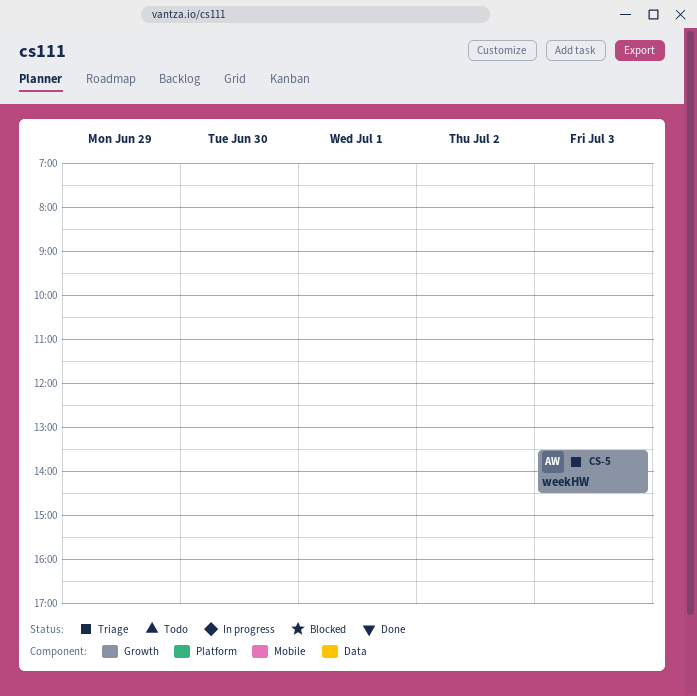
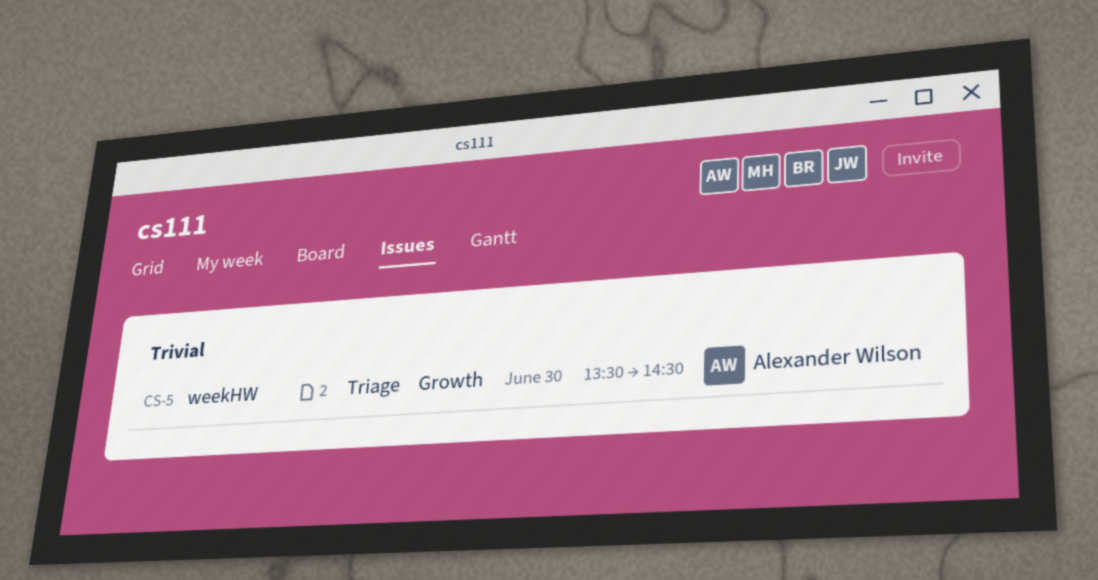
CS-5, day: Jul 3 -> Jun 30

